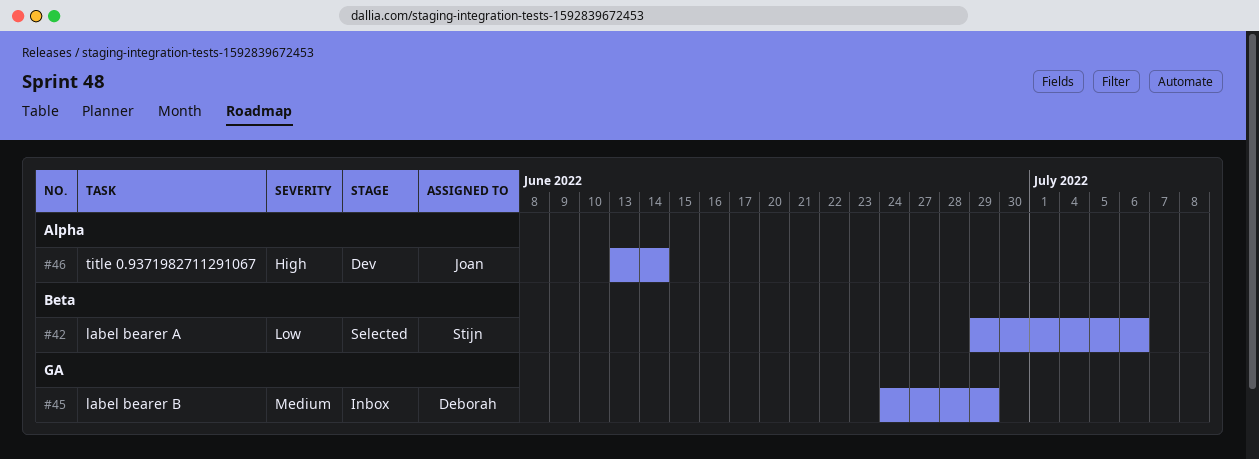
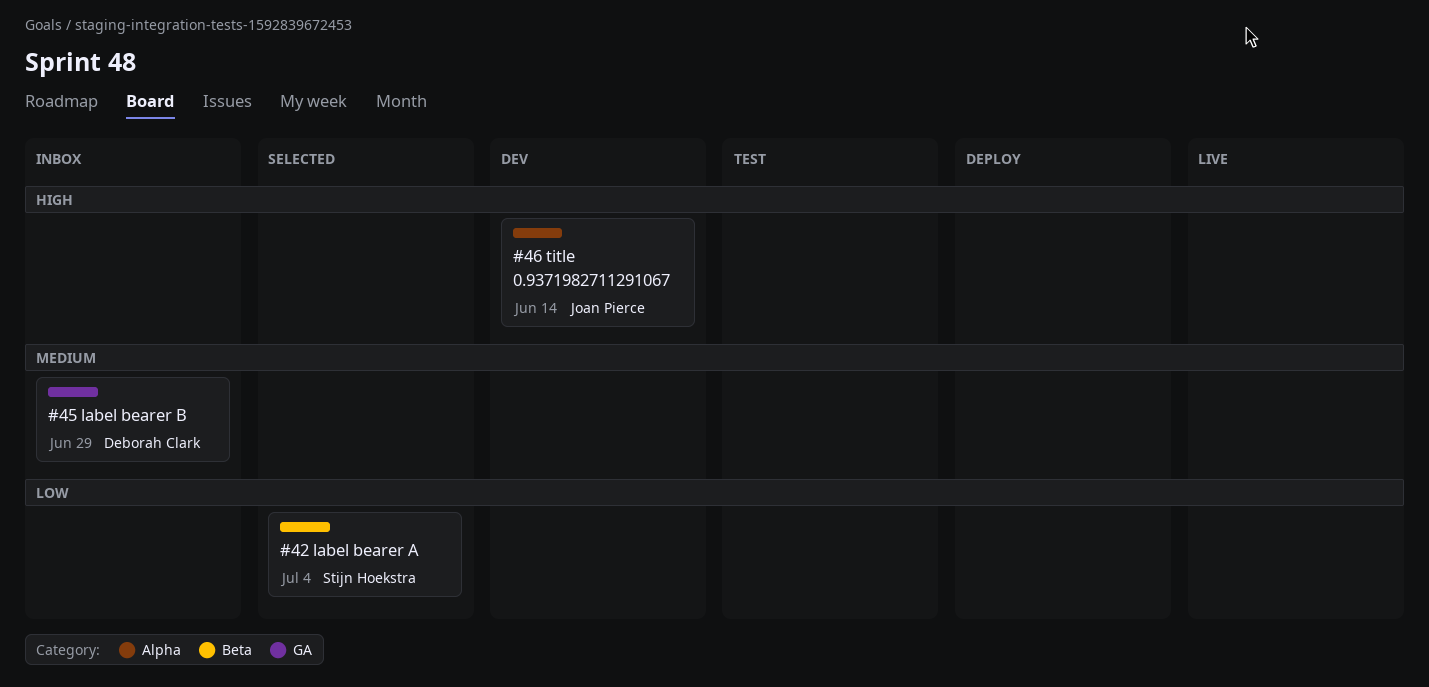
#42, due: Jul 6 -> Jul 4

